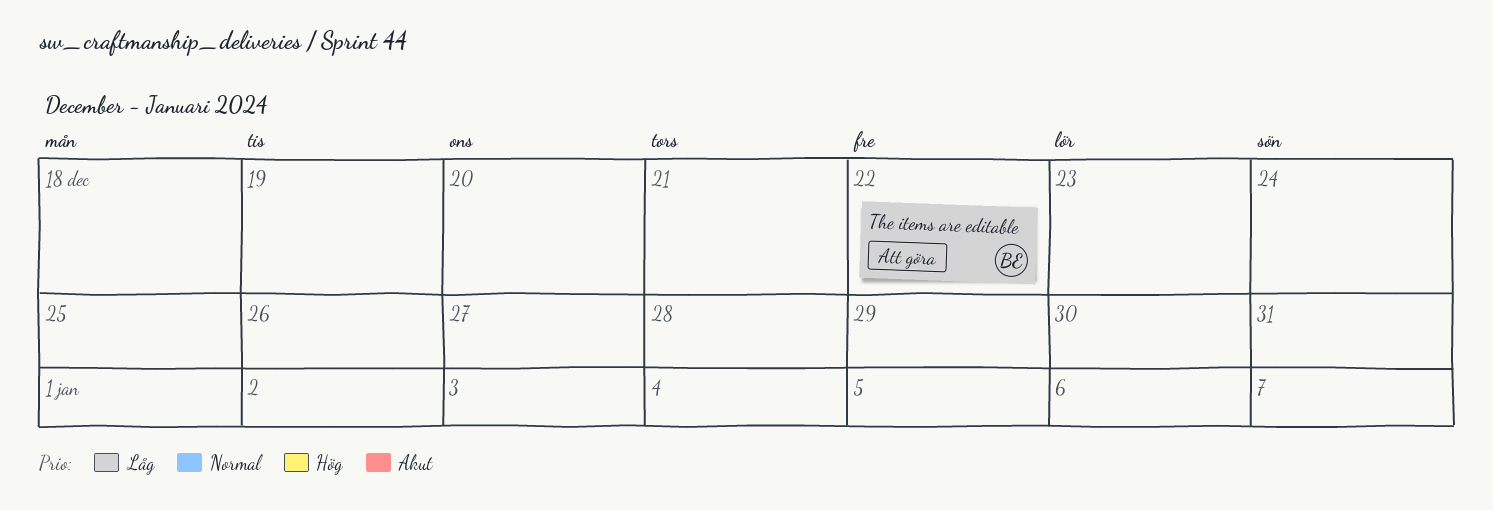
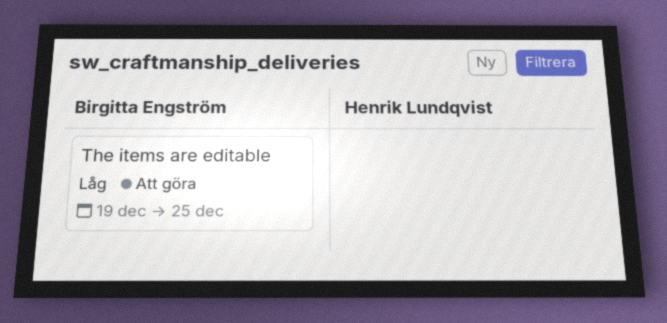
The items are editable, due: Dec 22 -> Dec 25

